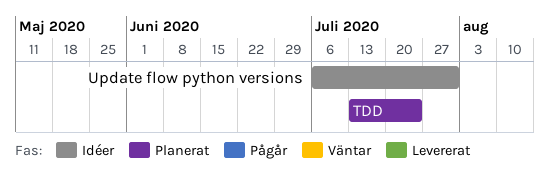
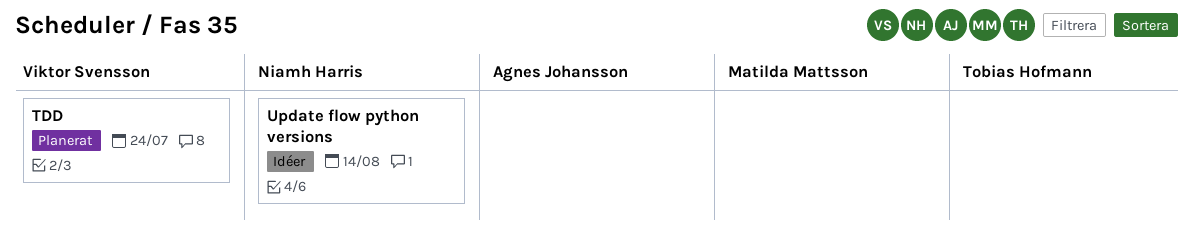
Update flow python versions, due: Jul 31 -> Aug 14

